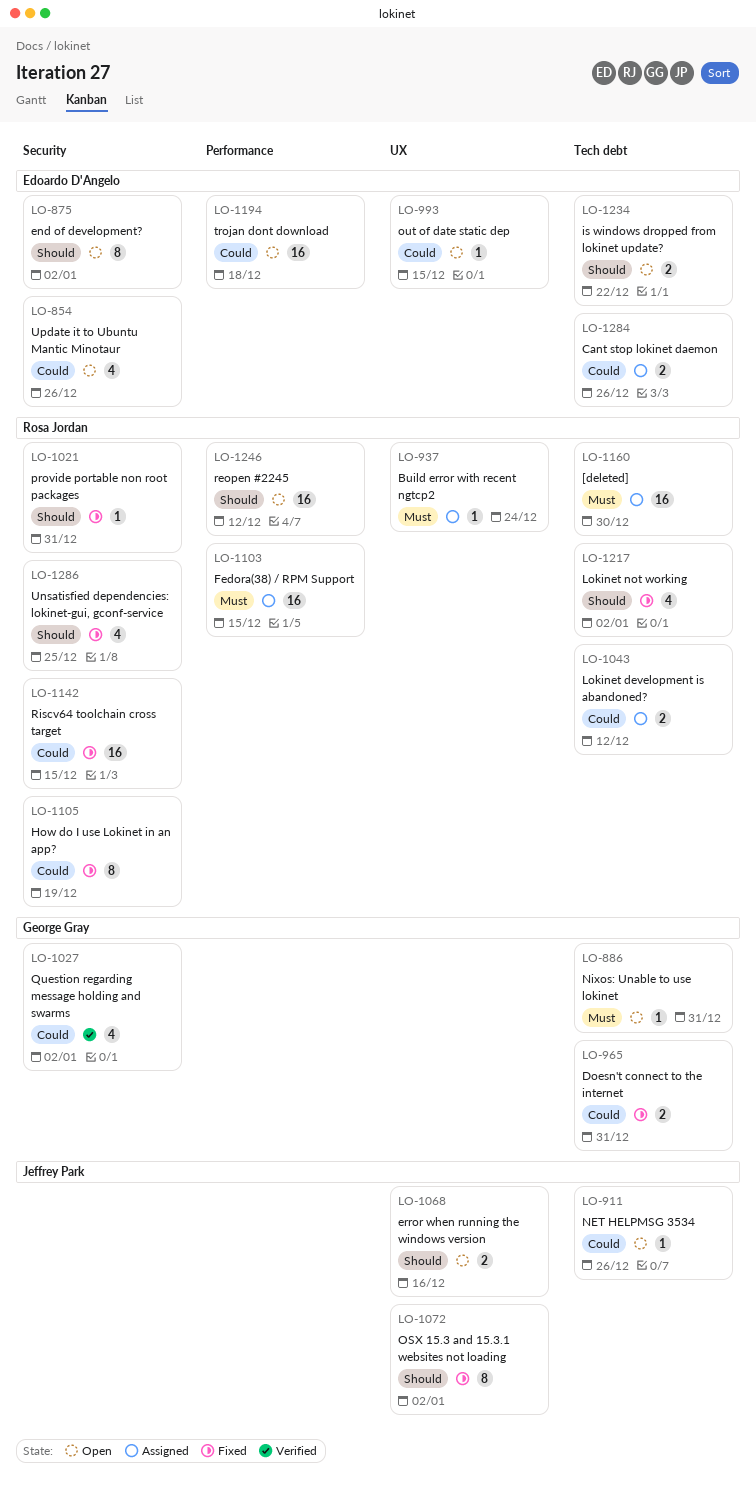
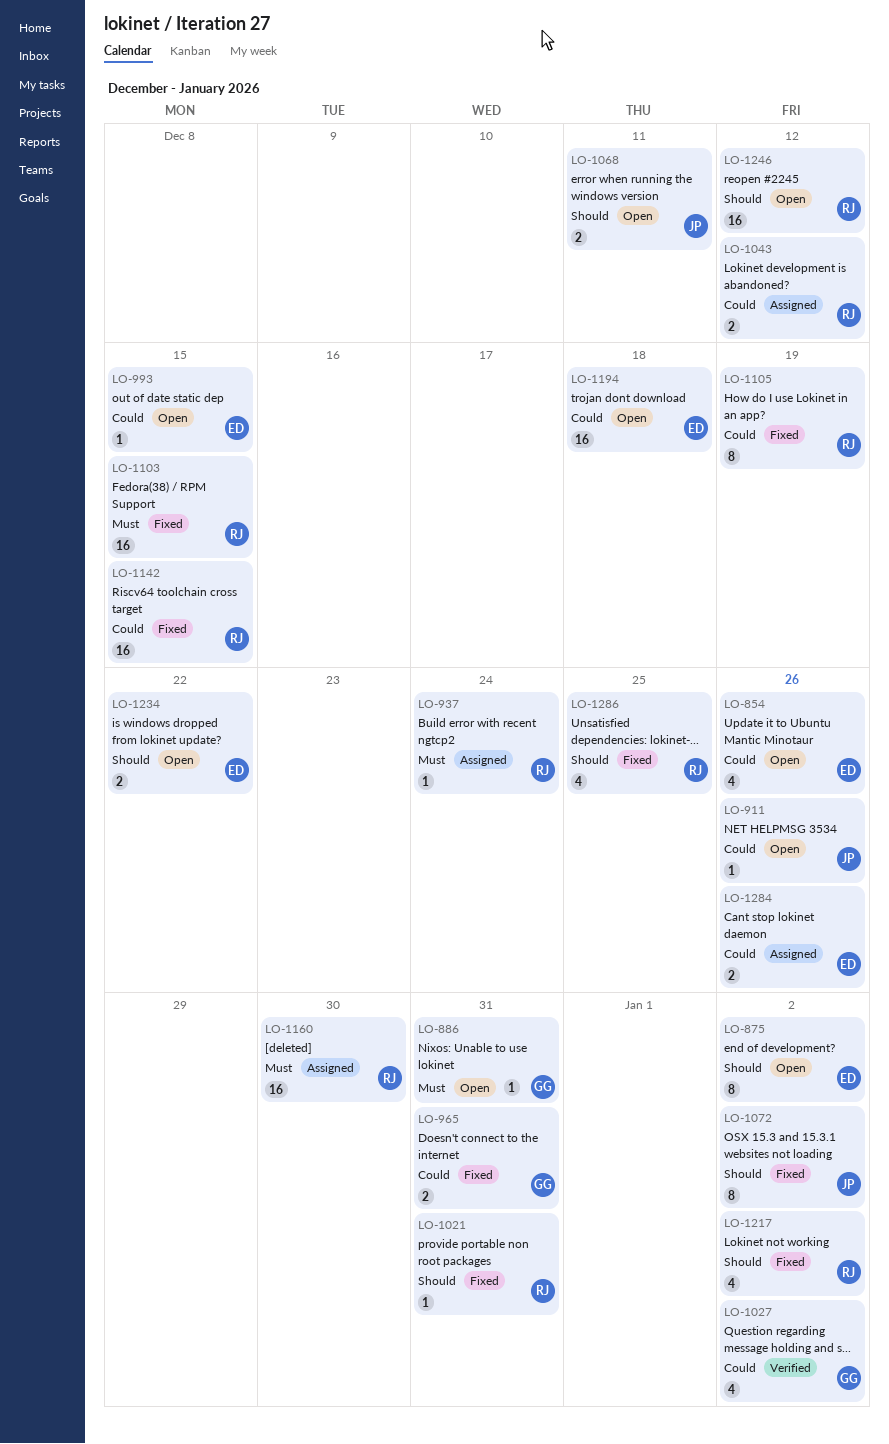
LO-1068, due: Dec 16 -> Dec 11
LO-1103, status: Assigned -> Fixed

